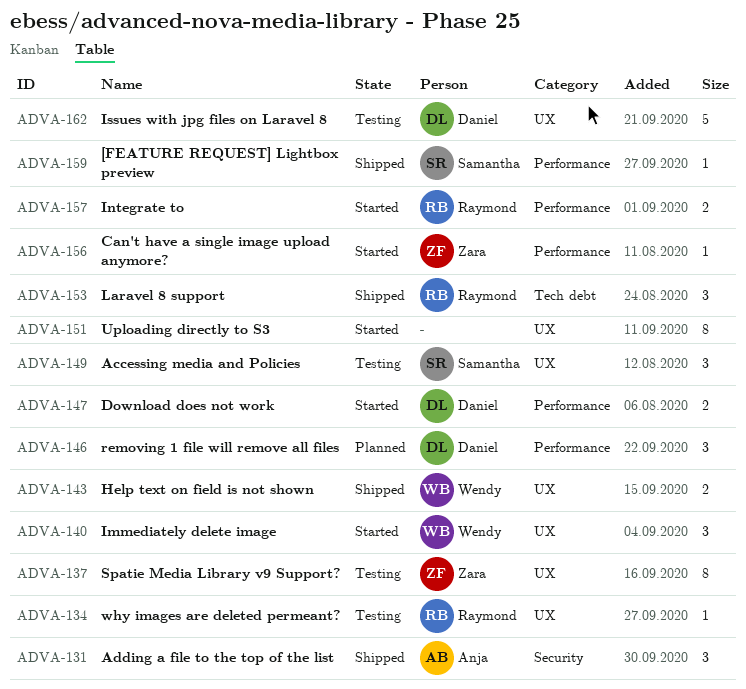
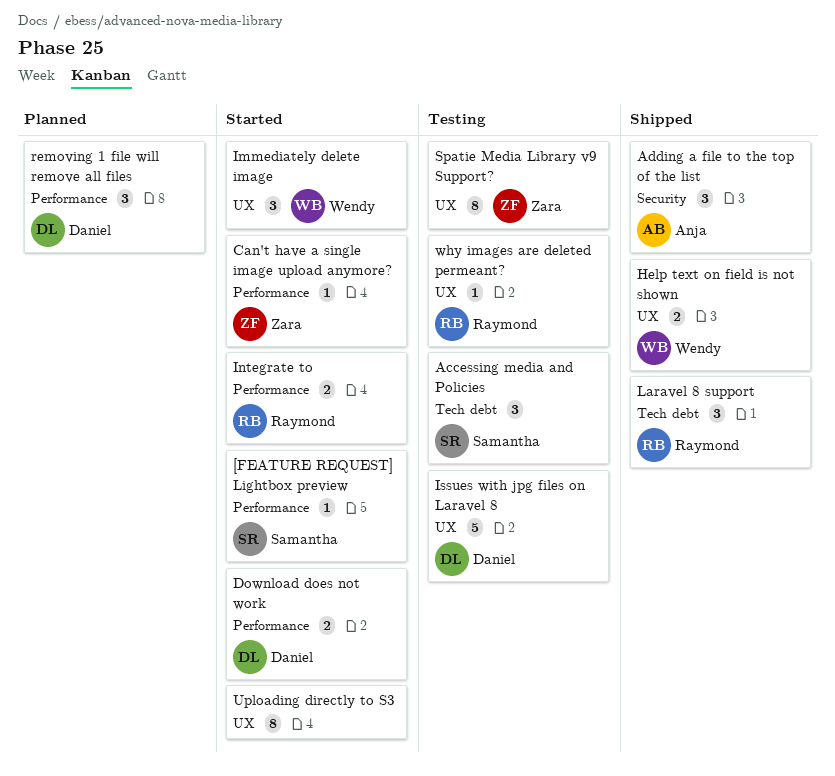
[FEATURE REQUEST] Lightbox preview, status: Shipped -> Started
Accessing media and Policies, label: UX -> Tech debt

